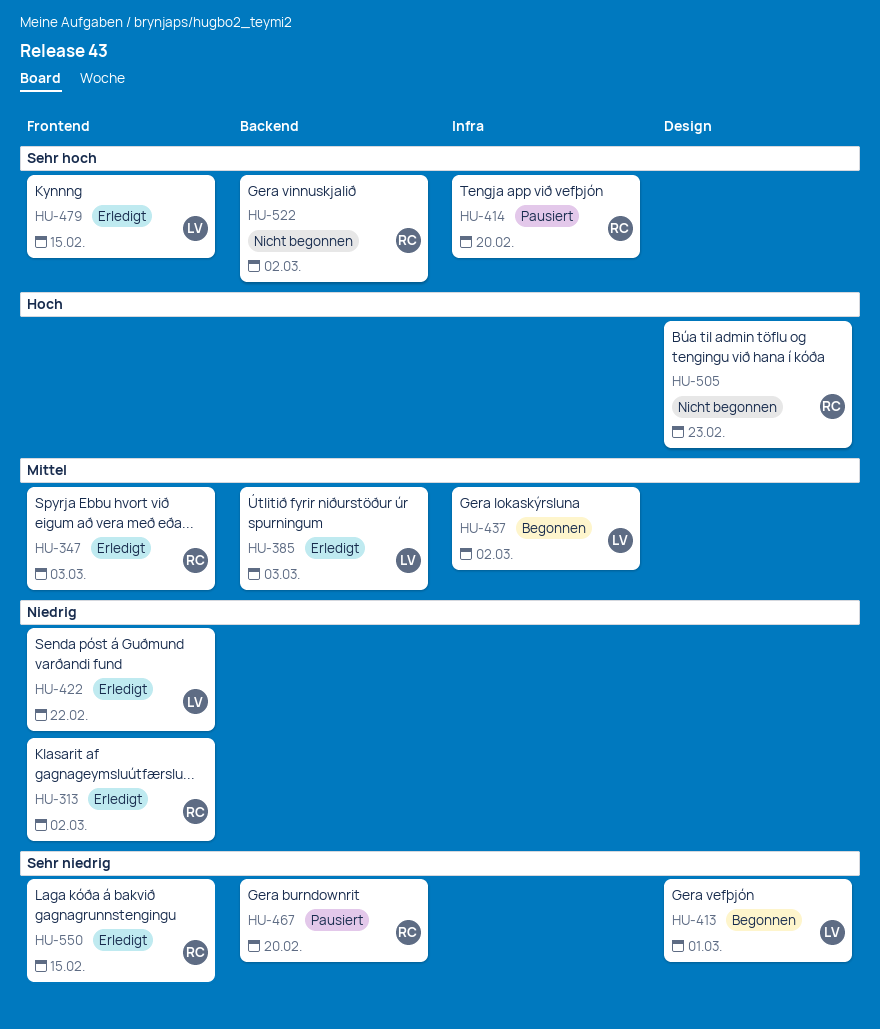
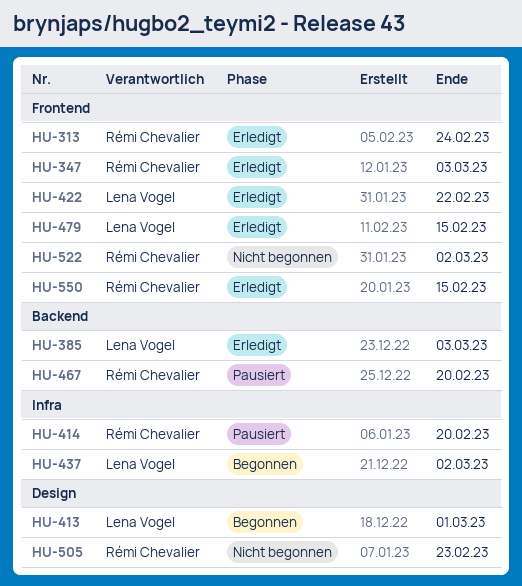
HU-313, due: Mar 2 -> Feb 24
HU-522, label: Backend -> Frontend

